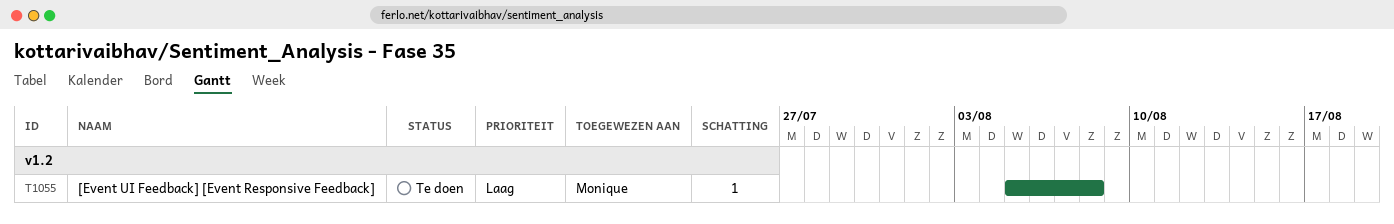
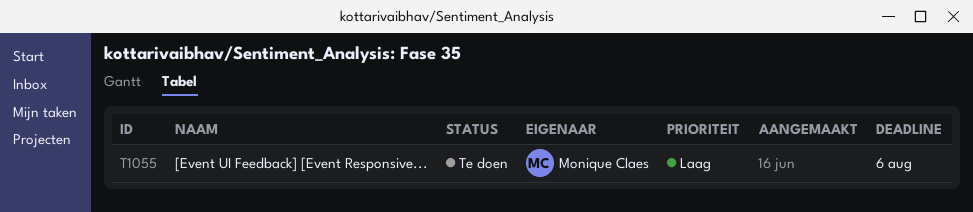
T1055, due: Aug 8 -> Aug 6

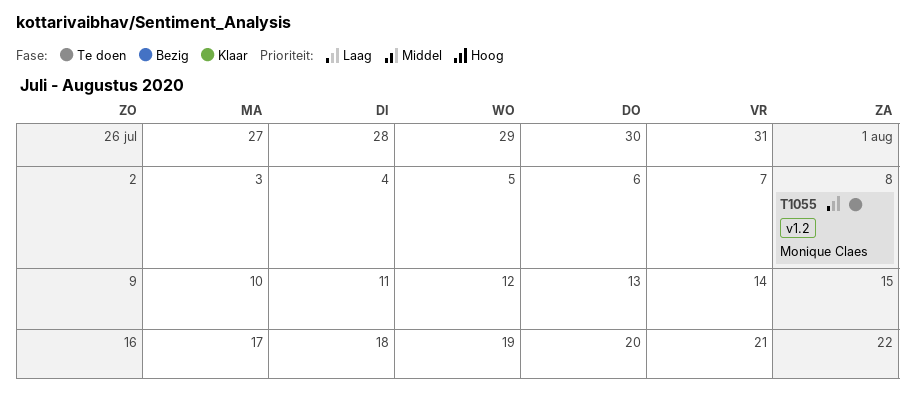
T1055, due: Aug 6 -> Aug 8

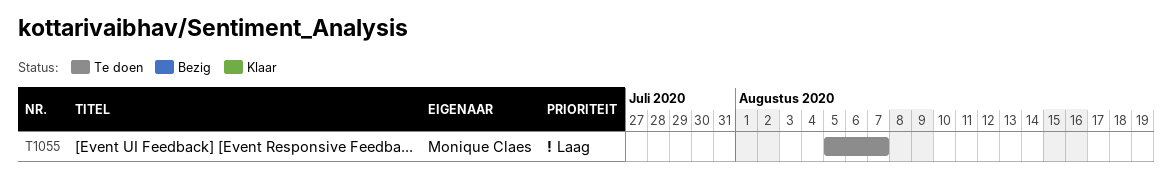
T1055, due: Aug 8 -> Aug 7

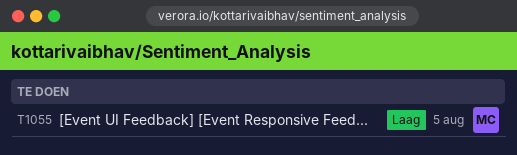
T1055, due: Aug 7 -> Aug 5

